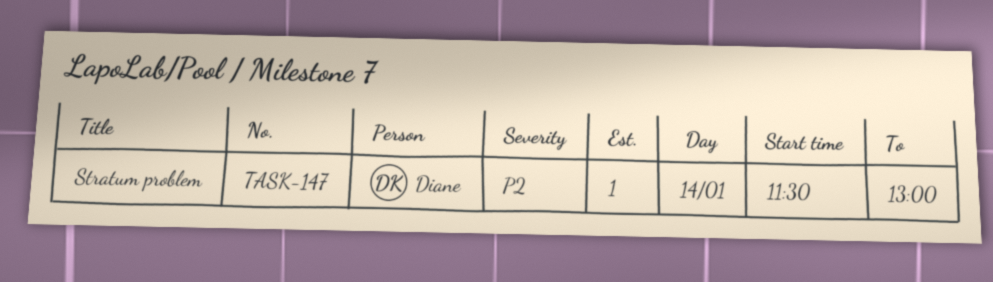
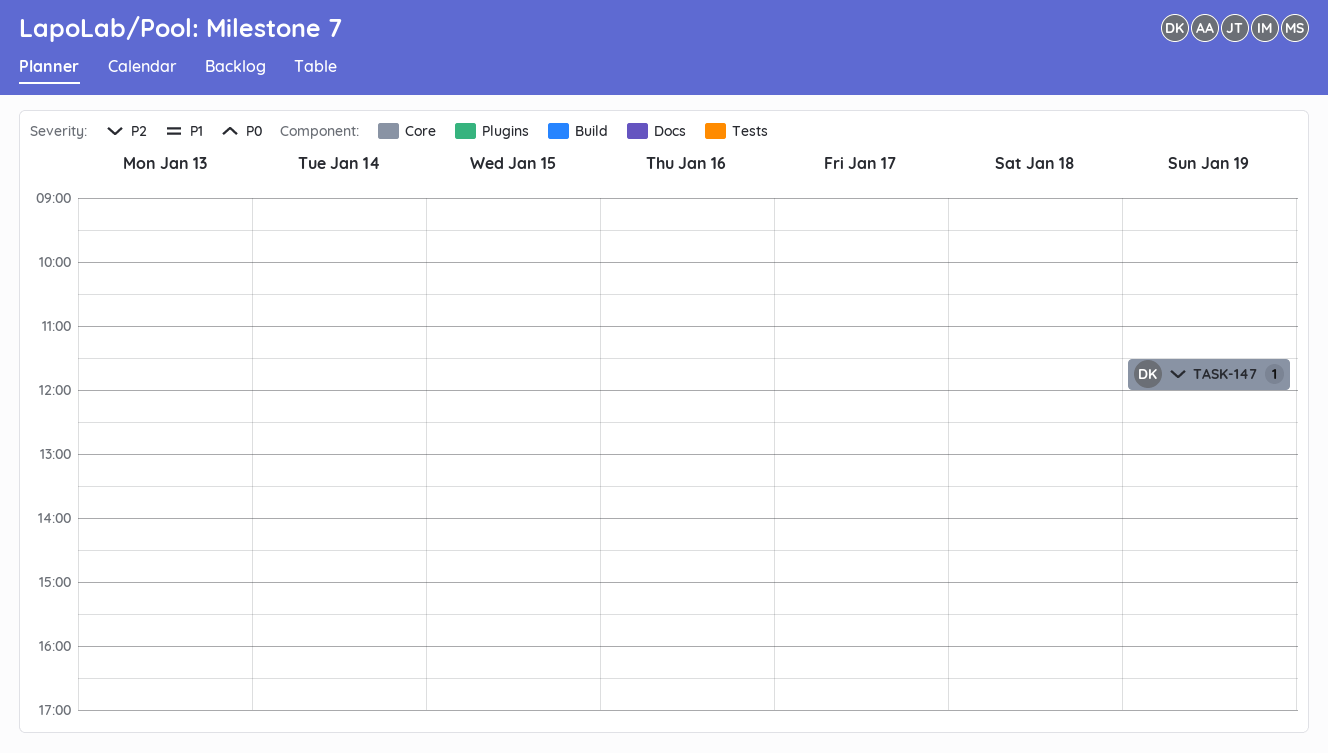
TASK-147, day: Jan 14 -> Jan 19
TASK-147, ends: 13:00 -> 12:00

